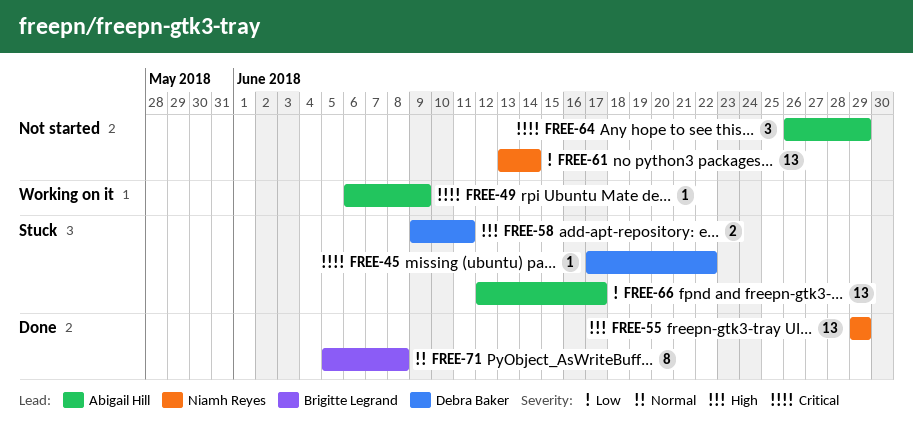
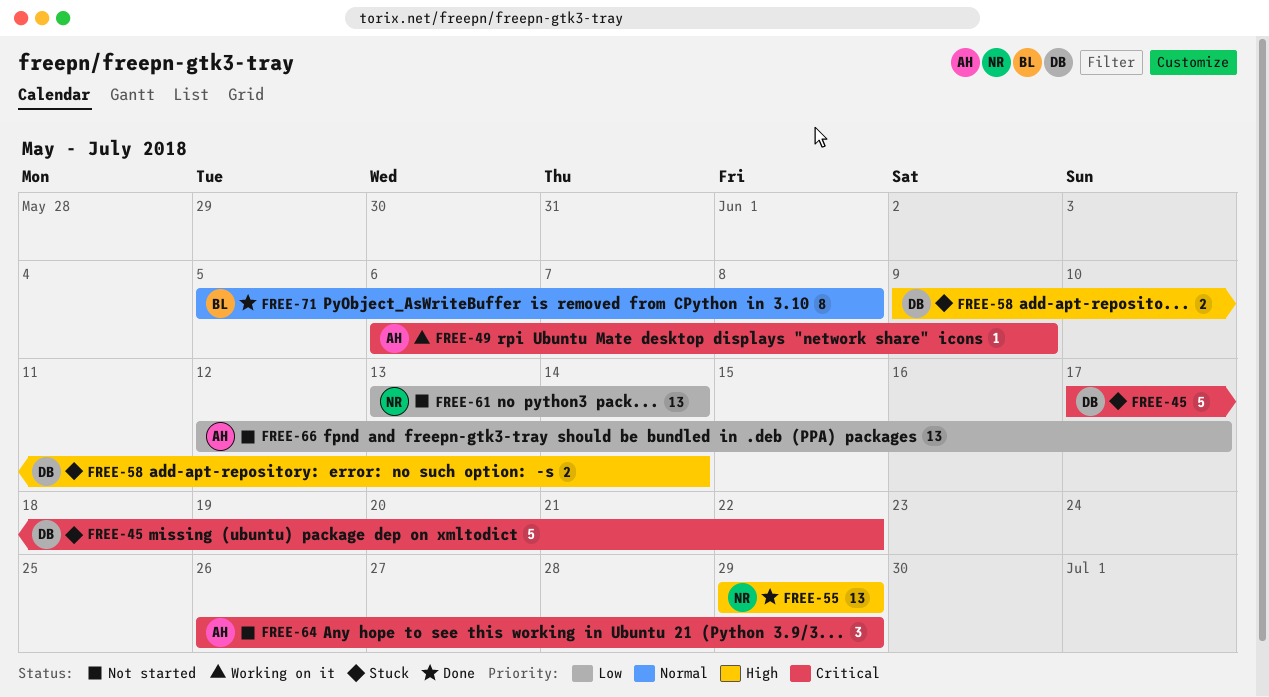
FREE-45, estimate: 1 -> 5
FREE-58, due: Jun 11 -> Jun 14
FREE-66, status: Stuck -> Not started

